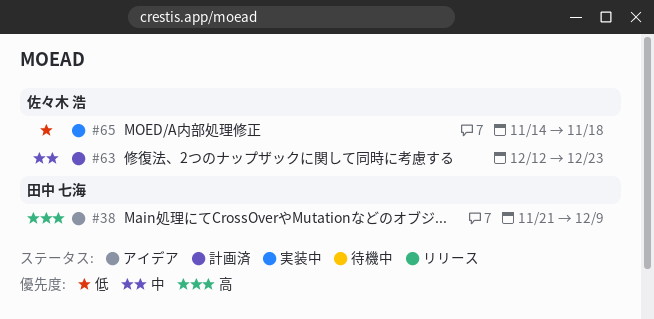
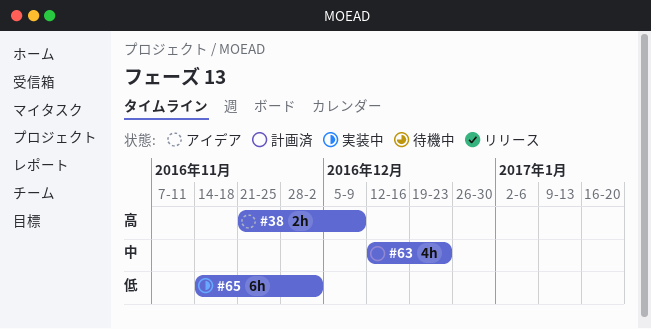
#65, due: Nov 18 -> Dec 2

